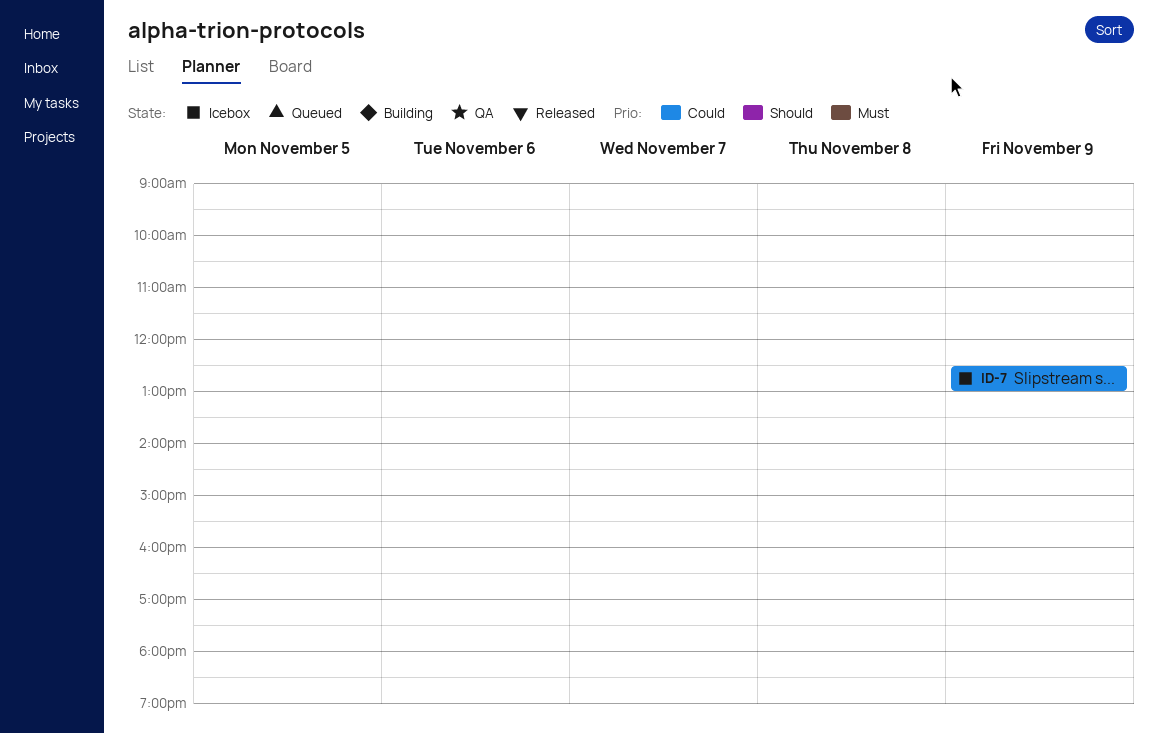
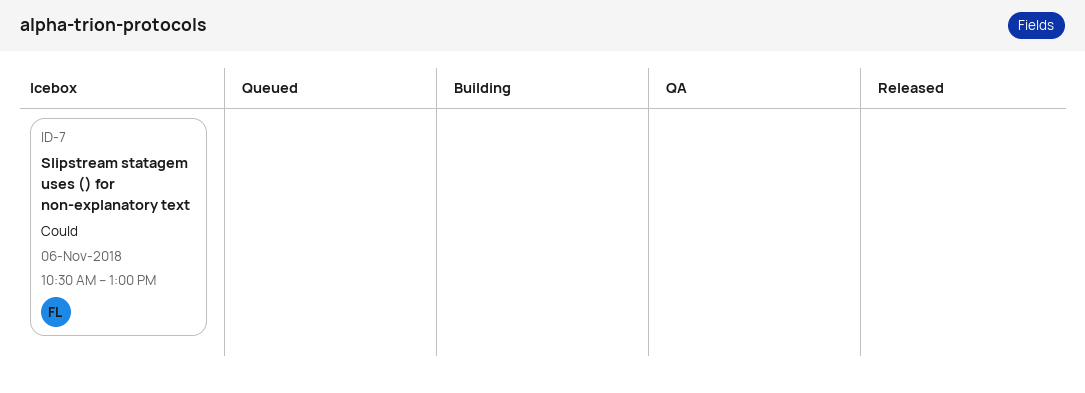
ID-7, day: Nov 9 -> Nov 6
ID-7, begins: 12:30 -> 10:30

